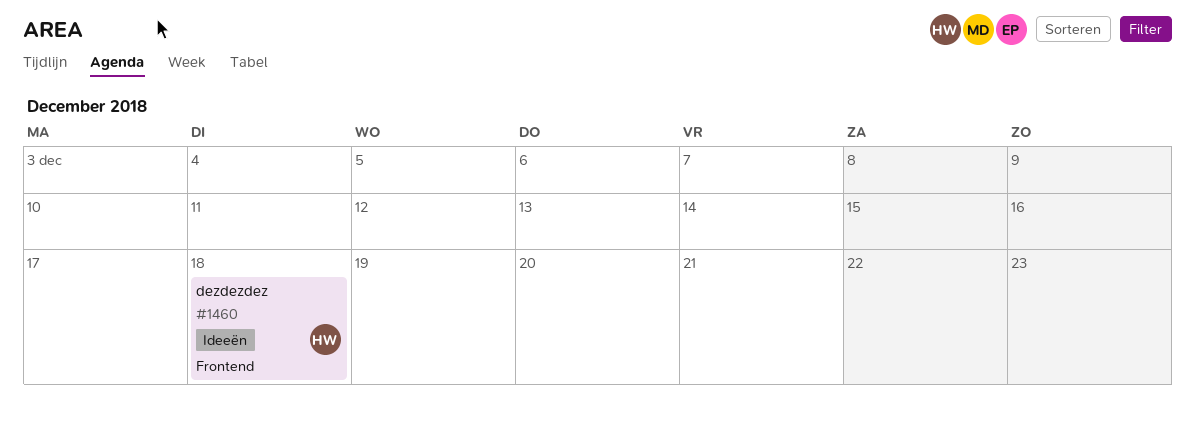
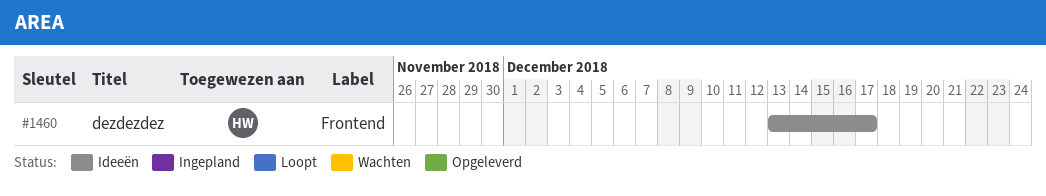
#1460, due: Dec 18 -> Dec 17

